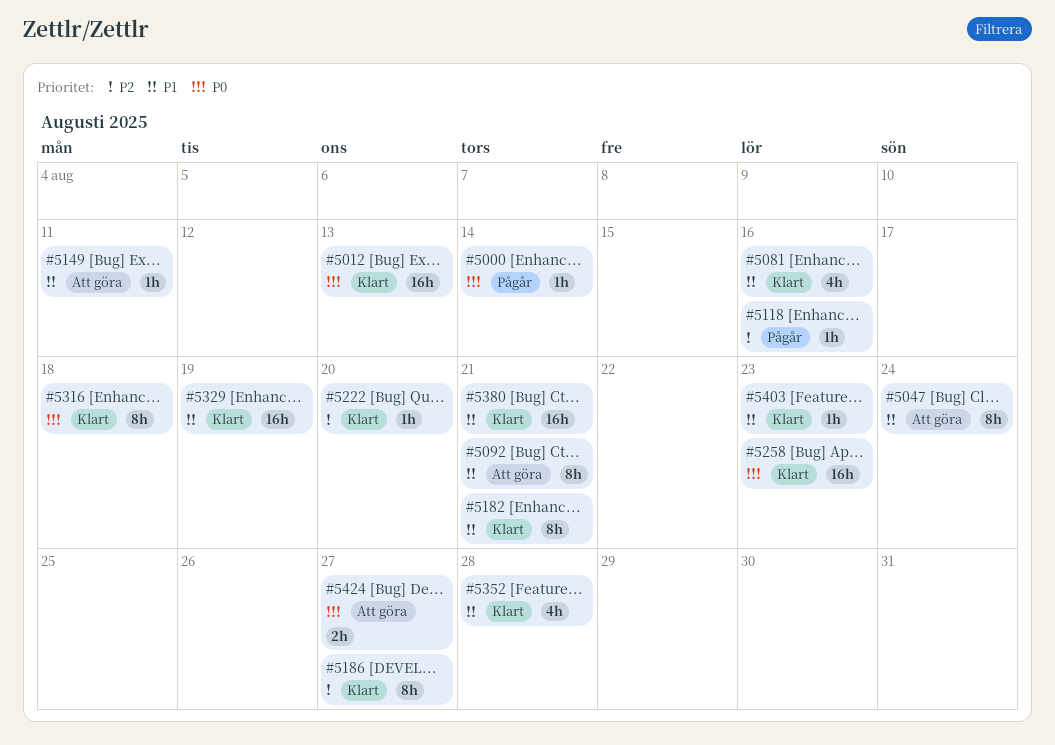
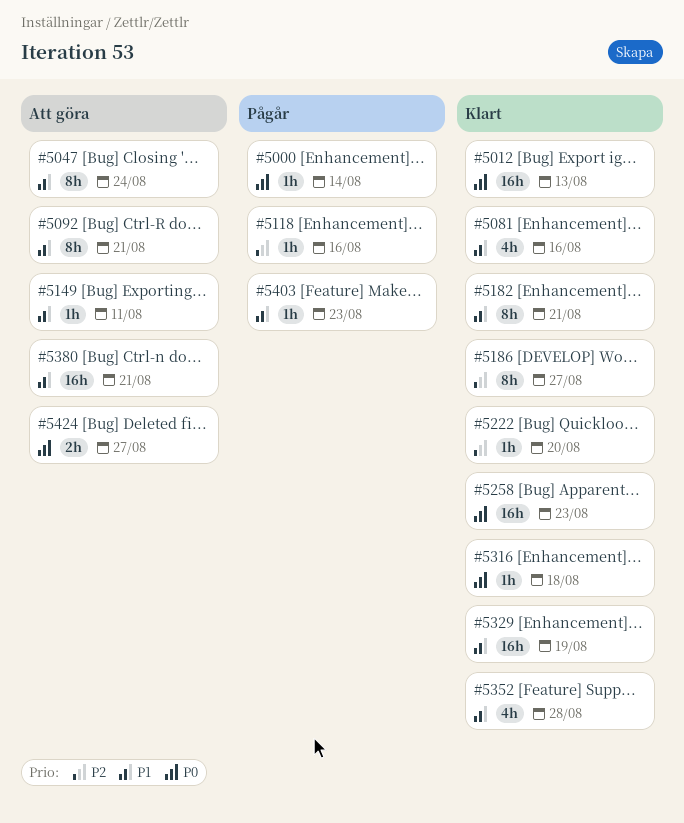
#5316, estimate: 8h -> 1h
#5380, status: Klart -> Att göra
#5403, status: Klart -> Pågår

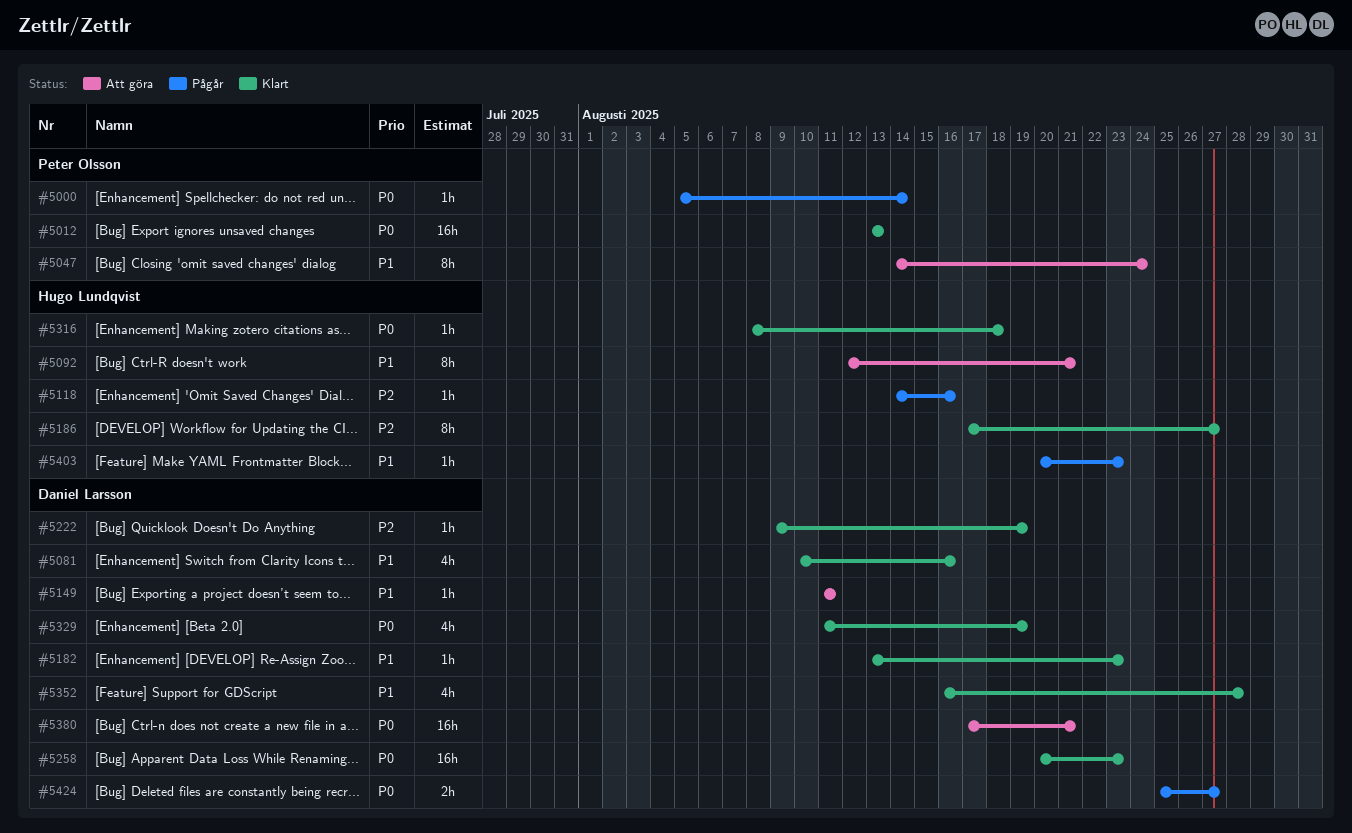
#5182, estimate: 8h -> 1h
#5182, due: Aug 21 -> Aug 23
#5222, due: Aug 20 -> Aug 19
#5329, priority: P1 -> P0
#5329, estimate: 16h -> 4h
#5380, priority: P1 -> P0
#5424, status: Att göra -> Pågår

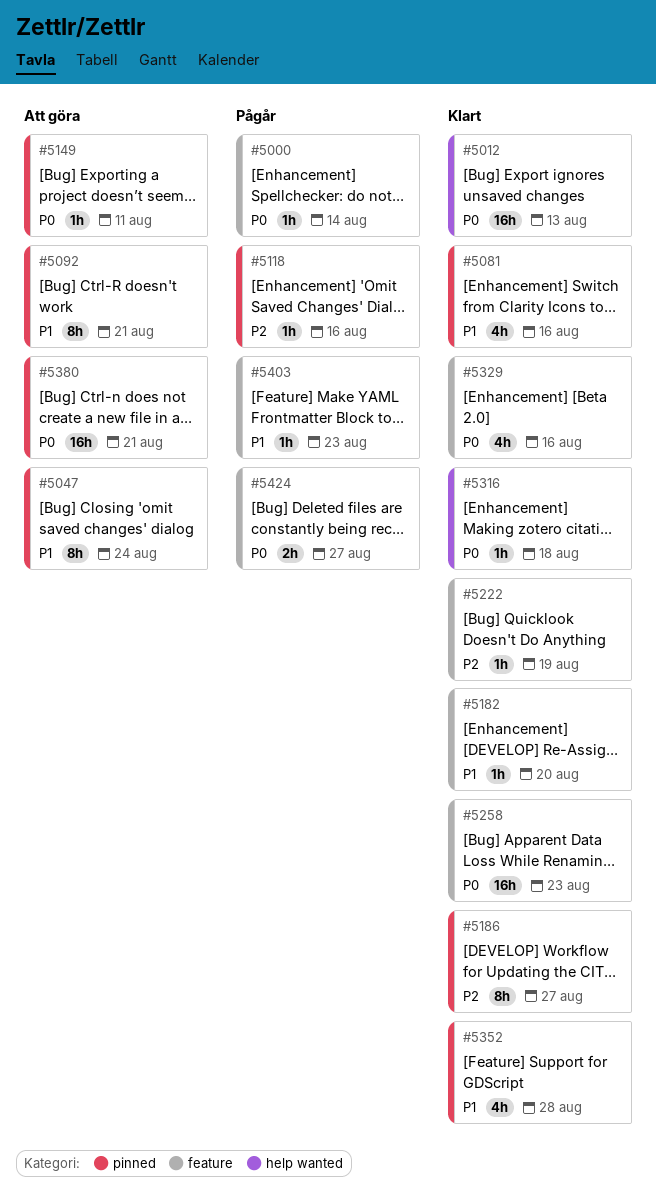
#5149, priority: P1 -> P0
#5182, due: Aug 23 -> Aug 20
#5329, due: Aug 19 -> Aug 16

